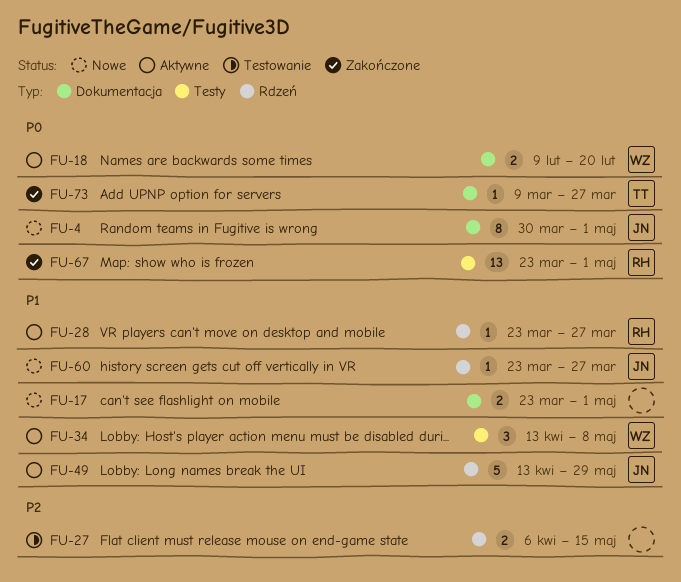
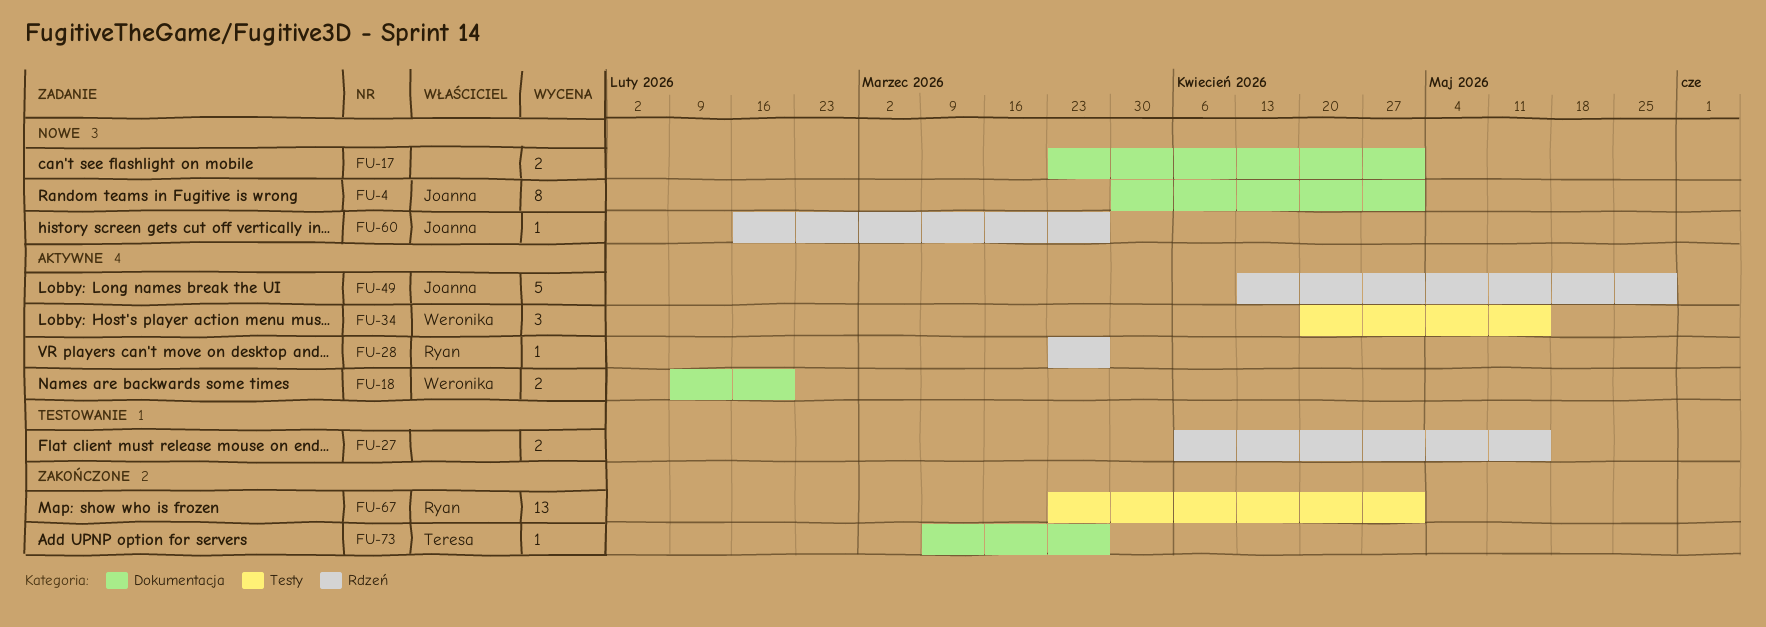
FU-34, start: Apr 13 -> Apr 20
FU-34, due: May 8 -> May 15
FU-60, start: Mar 23 -> Feb 16

